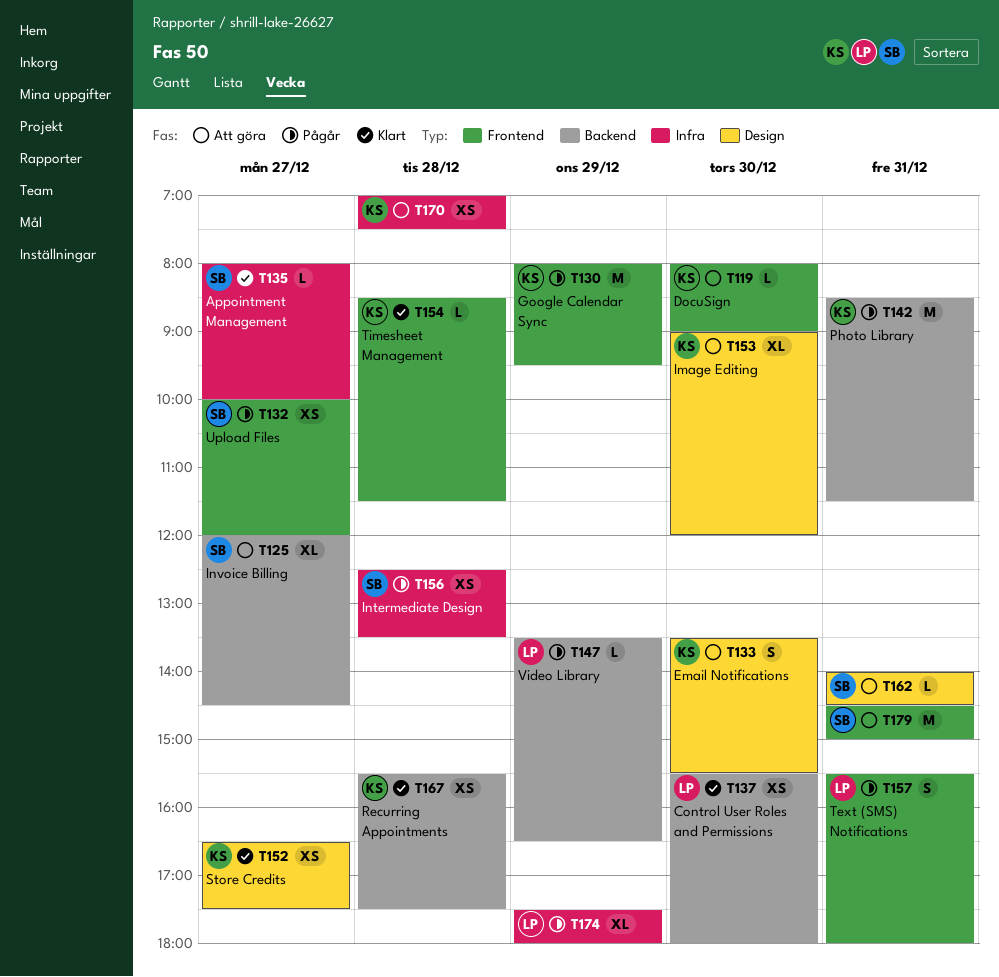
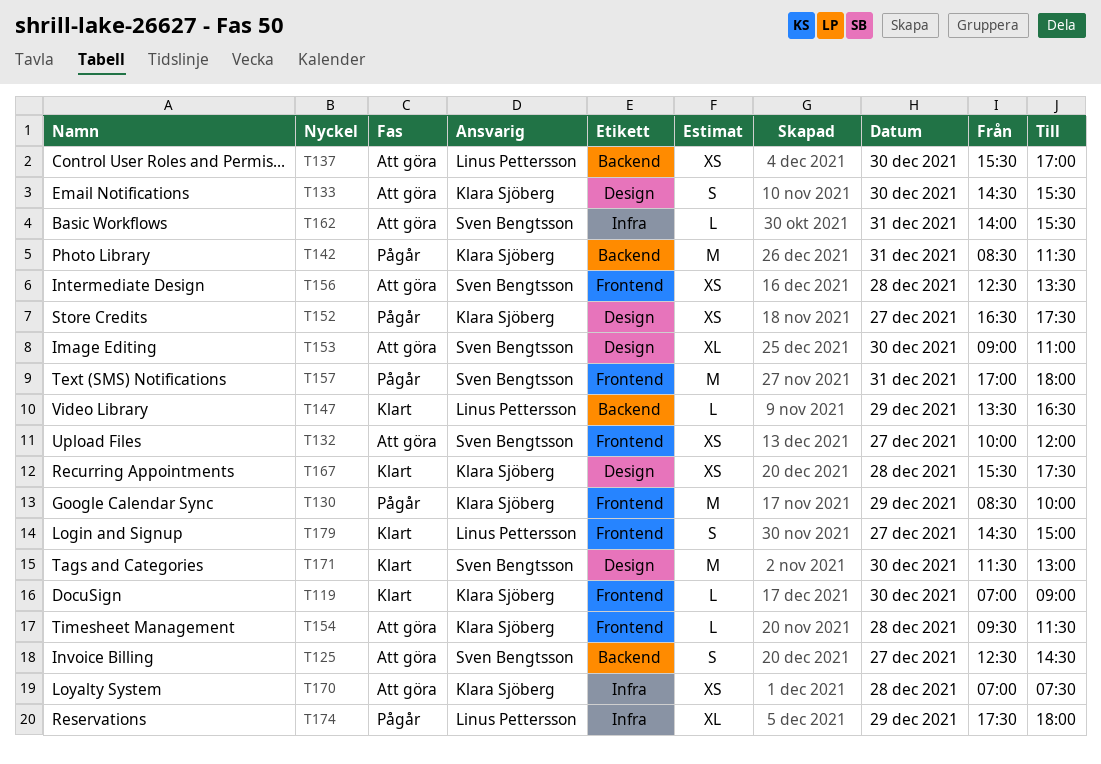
T119, status: Att göra -> Klart
T119, begins: 08:00 -> 07:00
T125, estimate: XL -> S
T125, begins: 12:00 -> 12:30
T130, begins: 08:00 -> 08:30
T130, ends: 09:30 -> 10:00
T132, status: Pågår -> Att göra
T133, begins: 13:30 -> 14:30
T135: present -> none
T137, status: Klart -> Att göra
T137, ends: 18:00 -> 17:00
T147, status: Pågår -> Klart
T152, status: Klart -> Pågår
T153, owner: Klara Sjöberg -> Sven Bengtsson
T153, ends: 12:00 -> 11:00
T154, status: Klart -> Att göra
T154, begins: 08:30 -> 09:30
T156, status: Pågår -> Att göra
T156, label: Infra -> Frontend
T157, owner: Linus Pettersson -> Sven Bengtsson
T157, estimate: S -> M
T157, begins: 15:30 -> 17:00
T162, label: Design -> Infra
T162, ends: 14:30 -> 15:30
T167, label: Backend -> Design
T171: none -> present
T179, status: Att göra -> Klart
T179, owner: Sven Bengtsson -> Linus Pettersson
T179, estimate: M -> S
T179, day: Dec 31 -> Dec 27

